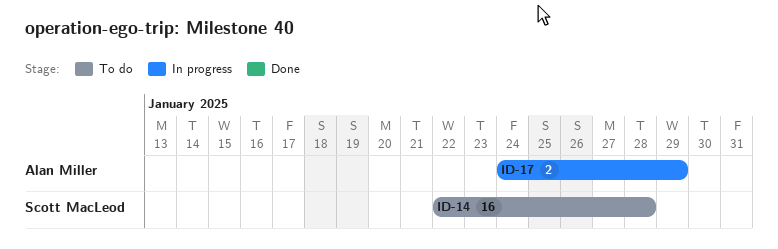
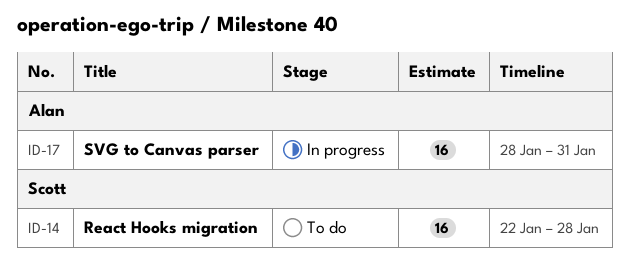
ID-17, estimate: 2 -> 16
ID-17, start: Jan 24 -> Jan 28
ID-17, due: Jan 29 -> Jan 31

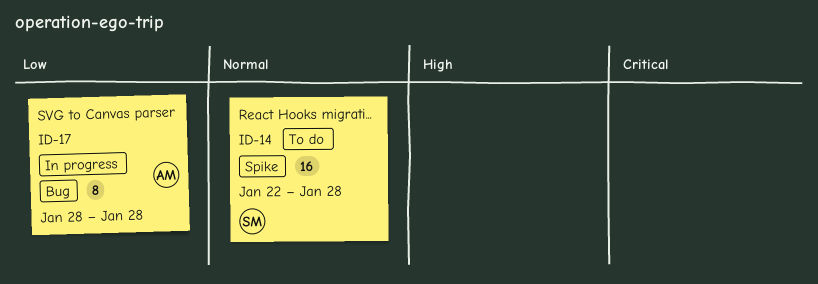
ID-17, estimate: 16 -> 8
ID-17, due: Jan 31 -> Jan 28

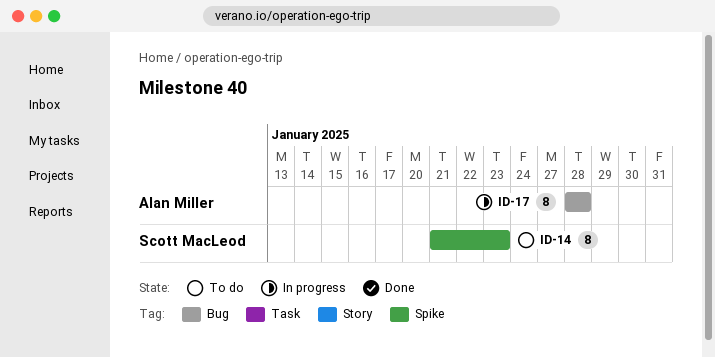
ID-14, estimate: 16 -> 8
ID-14, start: Jan 22 -> Jan 21
ID-14, due: Jan 28 -> Jan 23

